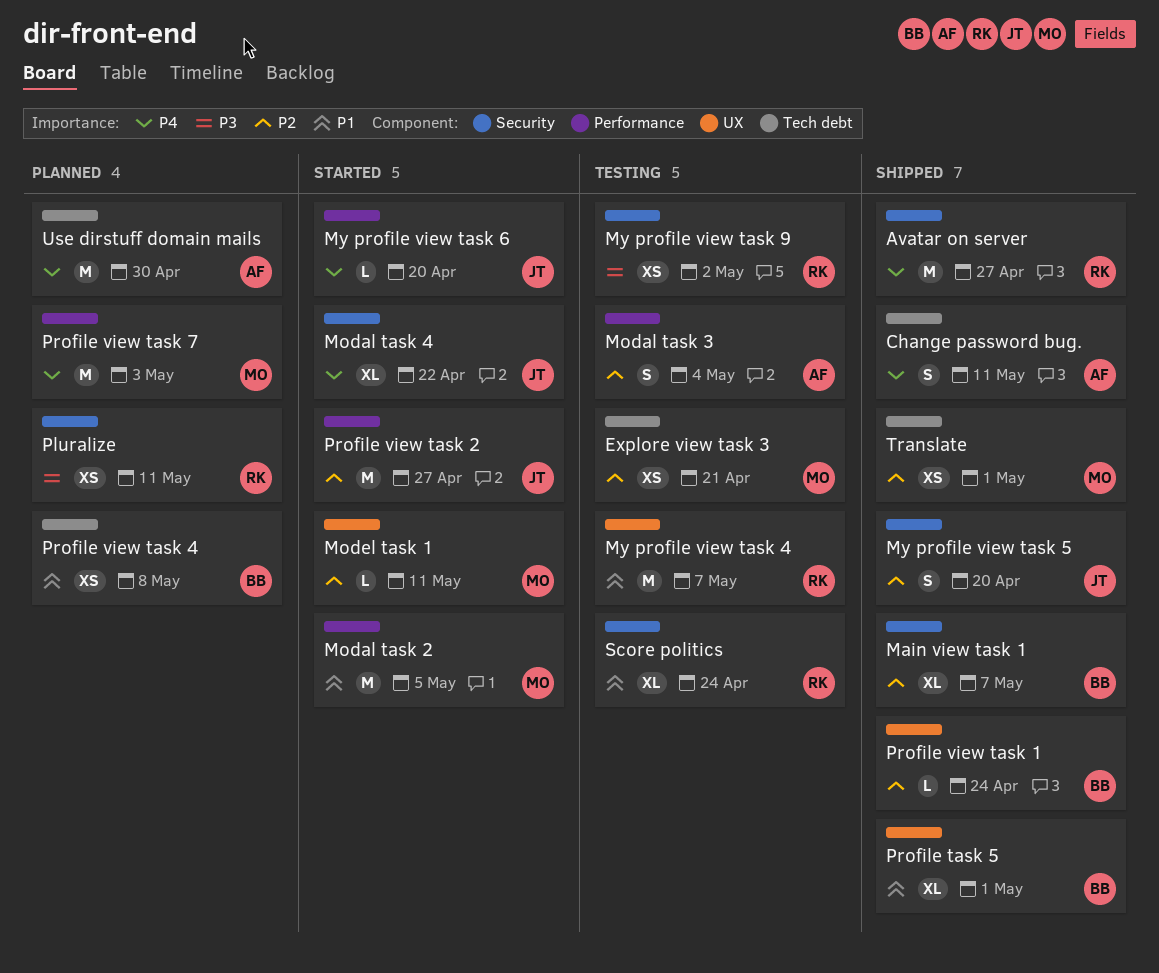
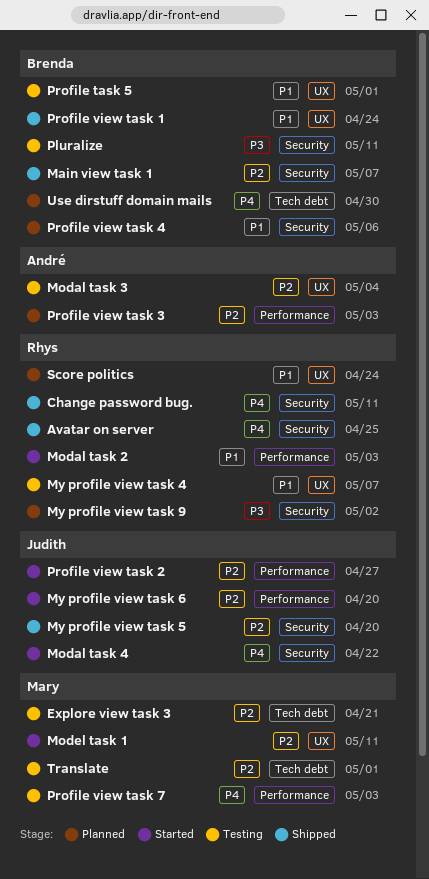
Avatar on server, due: Apr 27 -> Apr 25
Change password bug., owner: André -> Rhys
Change password bug., label: Tech debt -> Security
Modal task 2, owner: Mary -> Rhys
Modal task 2, due: May 5 -> May 3
Modal task 3, label: Performance -> UX
My profile view task 6, priority: P4 -> P2
My profile view task 9, status: Testing -> Planned
Pluralize, status: Planned -> Testing
Pluralize, owner: Rhys -> Brenda
Profile task 5, status: Shipped -> Testing
Profile view task 1, priority: P2 -> P1
Profile view task 3: none -> present
Profile view task 4, label: Tech debt -> Security
Profile view task 4, due: May 8 -> May 6
Profile view task 7, status: Planned -> Testing
Score politics, status: Testing -> Planned
Score politics, label: Security -> UX
Translate, status: Shipped -> Testing
Use dirstuff domain mails, owner: André -> Brenda

